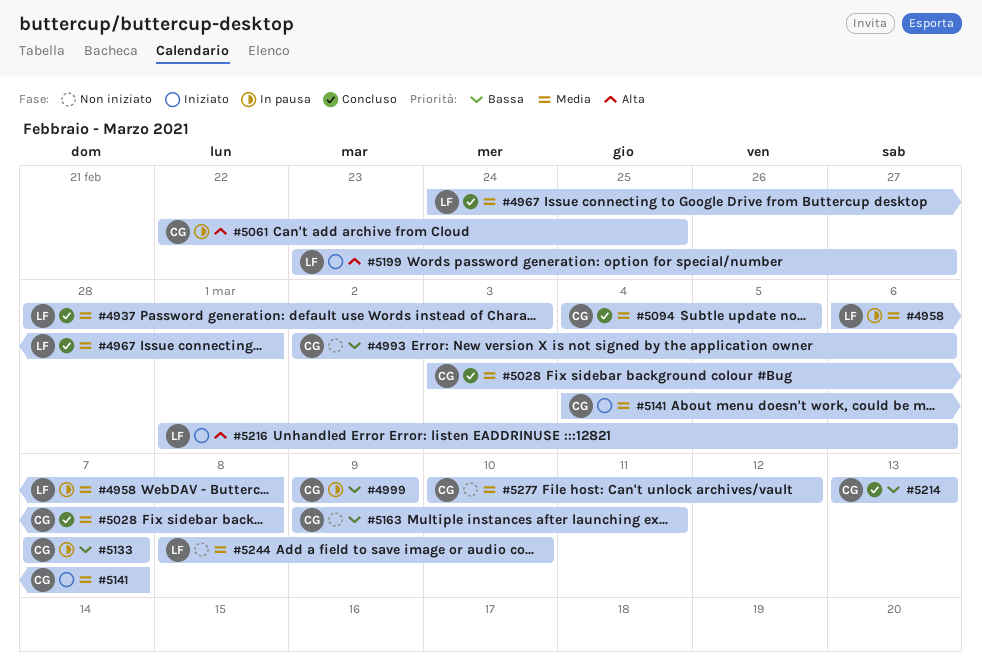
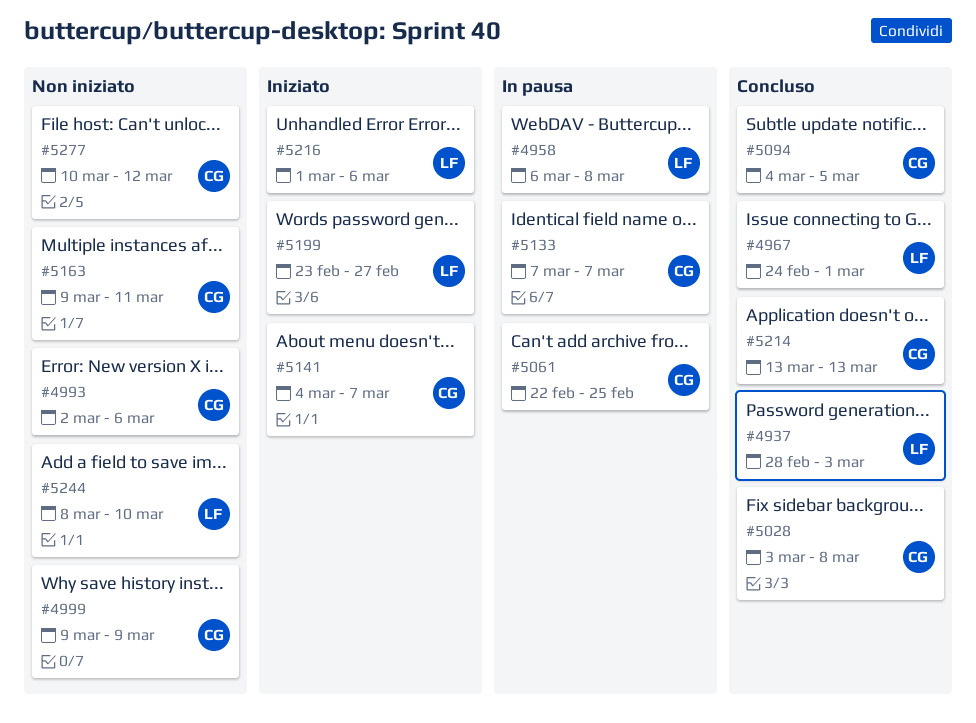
#4999, status: In pausa -> Non iniziato

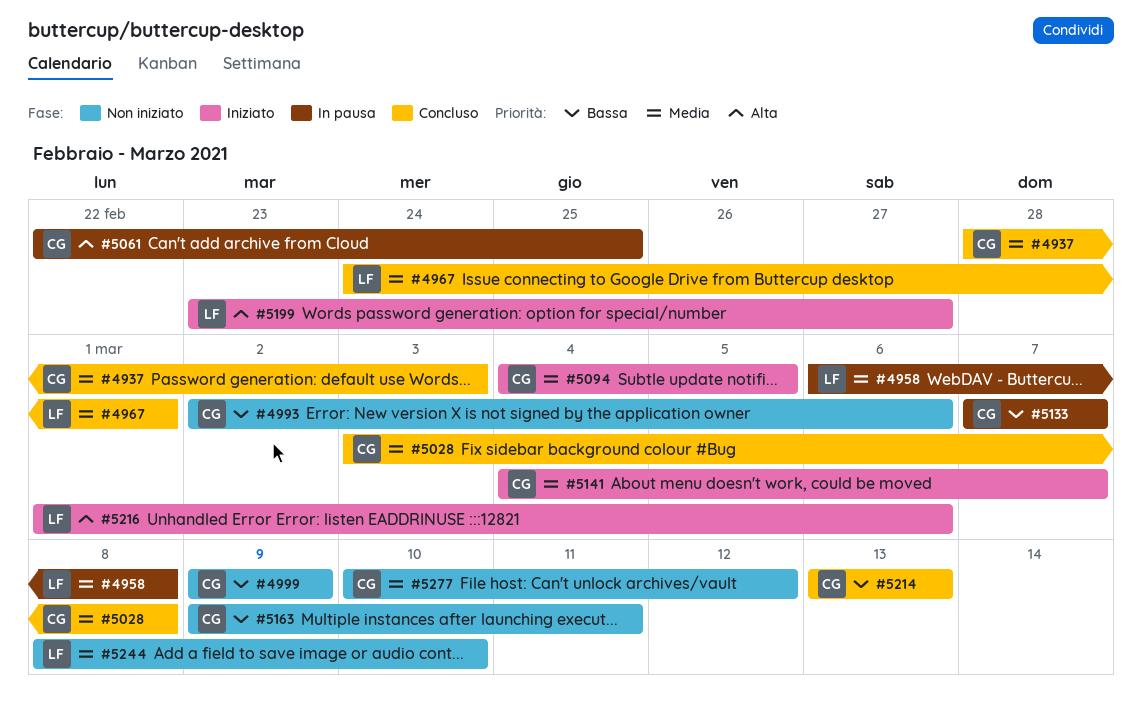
#4937, owner: LF -> CG
#5094, status: Concluso -> Iniziato

